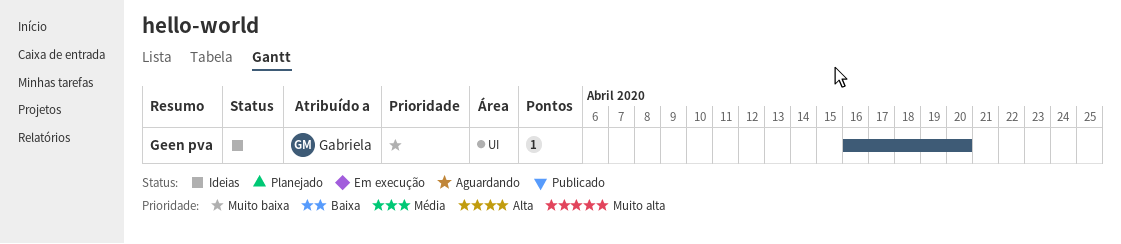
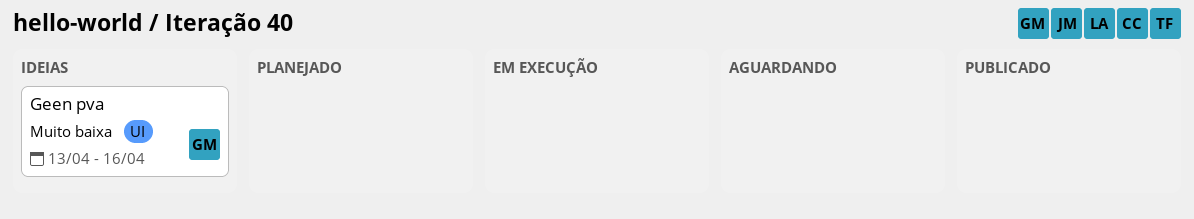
Geen pva, start: Apr 16 -> Apr 13
Geen pva, due: Apr 20 -> Apr 16

